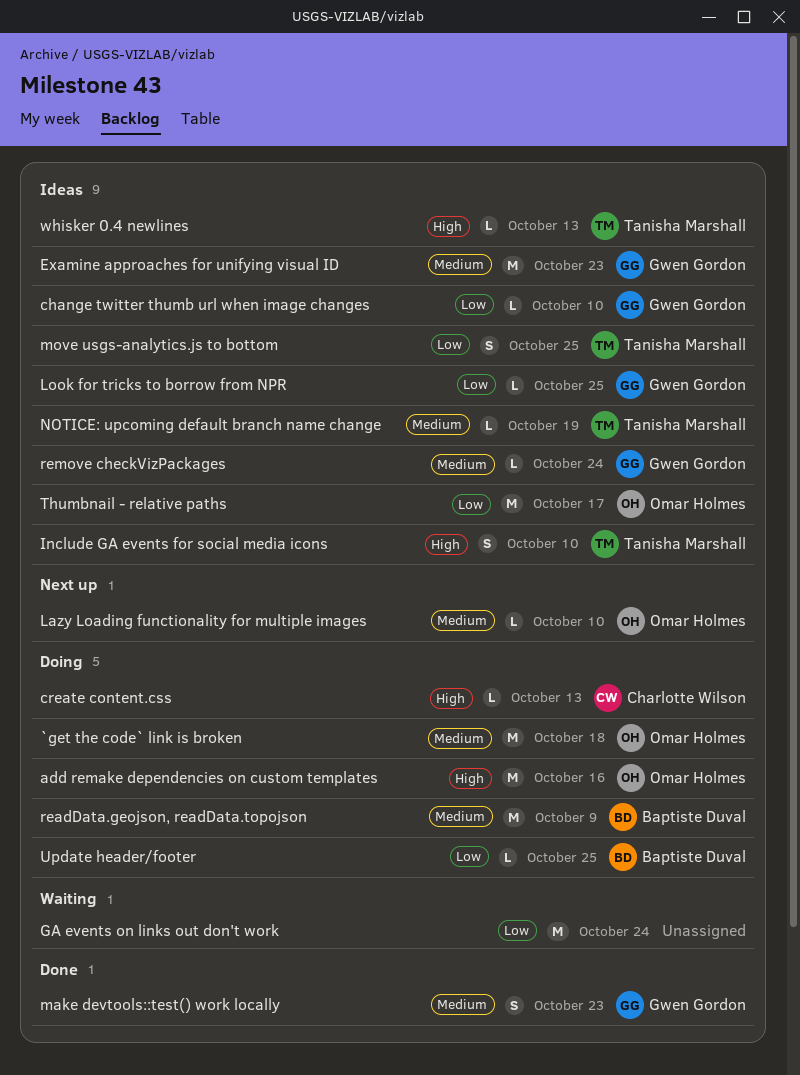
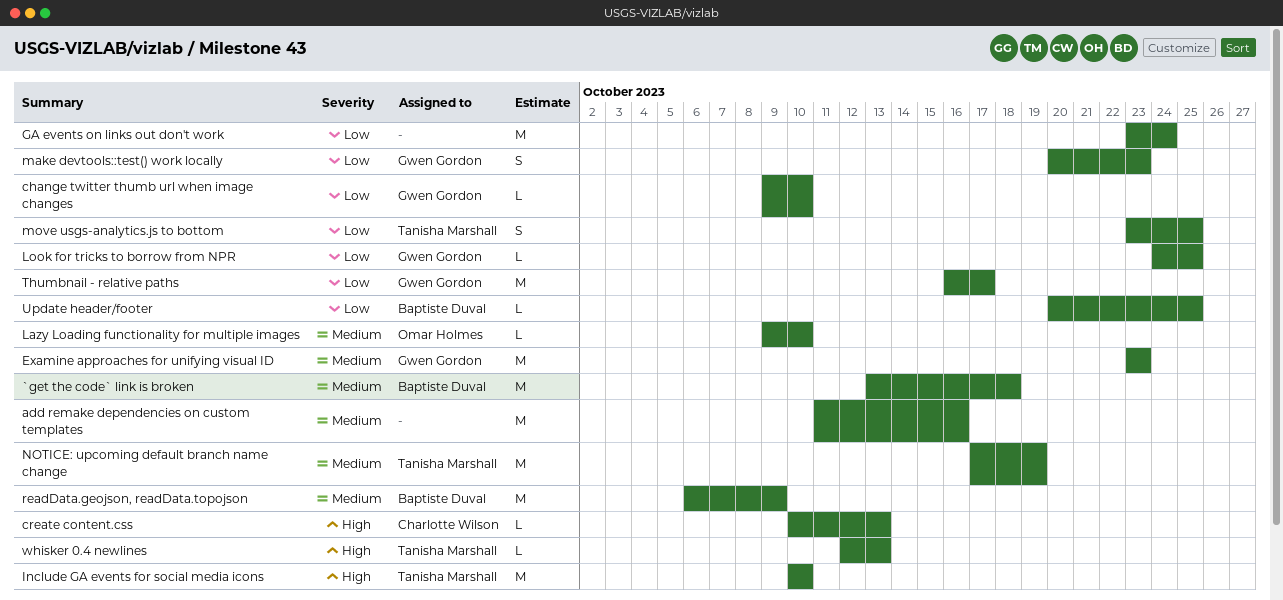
`get the code` link is broken, owner: Omar Holmes -> Baptiste Duval
add remake dependencies on custom templates, owner: Omar Holmes -> none
add remake dependencies on custom templates, priority: High -> Medium
Include GA events for social media icons, estimate: S -> M
make devtools::test() work locally, priority: Medium -> Low
NOTICE: upcoming default branch name change, estimate: L -> M
remove checkVizPackages: present -> none
Thumbnail - relative paths, owner: Omar Holmes -> Gwen Gordon

